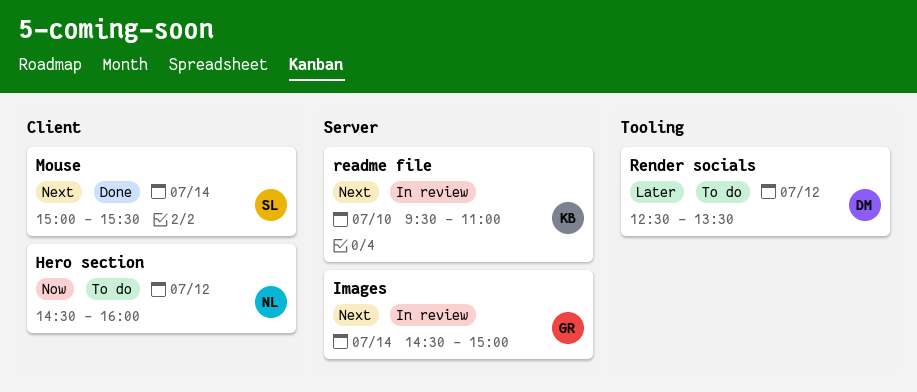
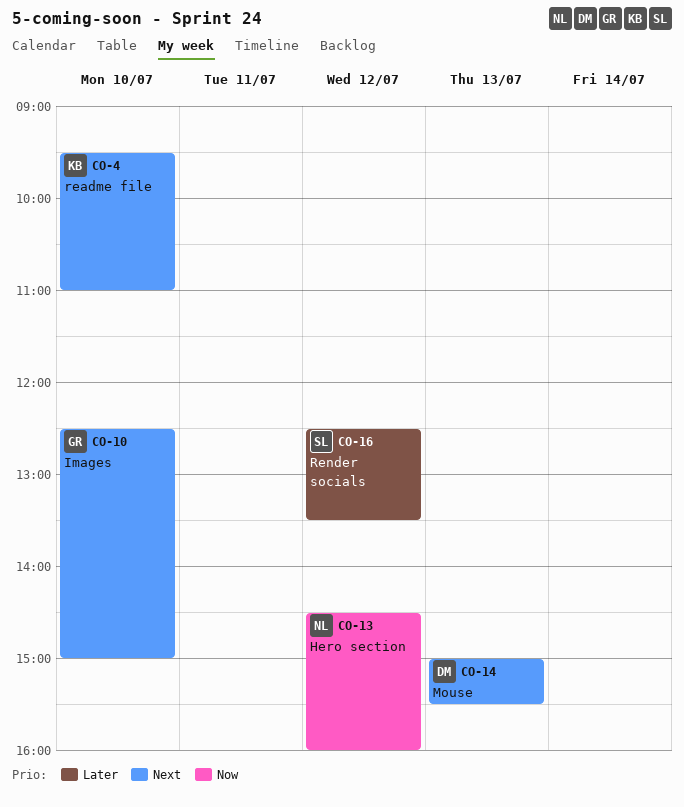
Images, day: Jul 14 -> Jul 10
Images, begins: 14:30 -> 12:30
Mouse, owner: SL -> DM
Mouse, day: Jul 14 -> Jul 13
Render socials, owner: DM -> SL

